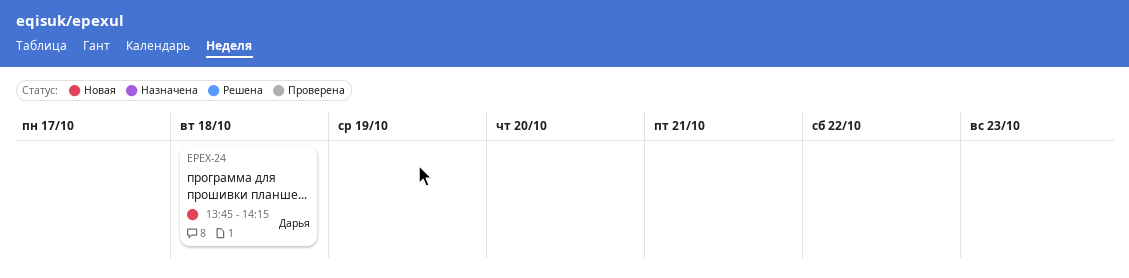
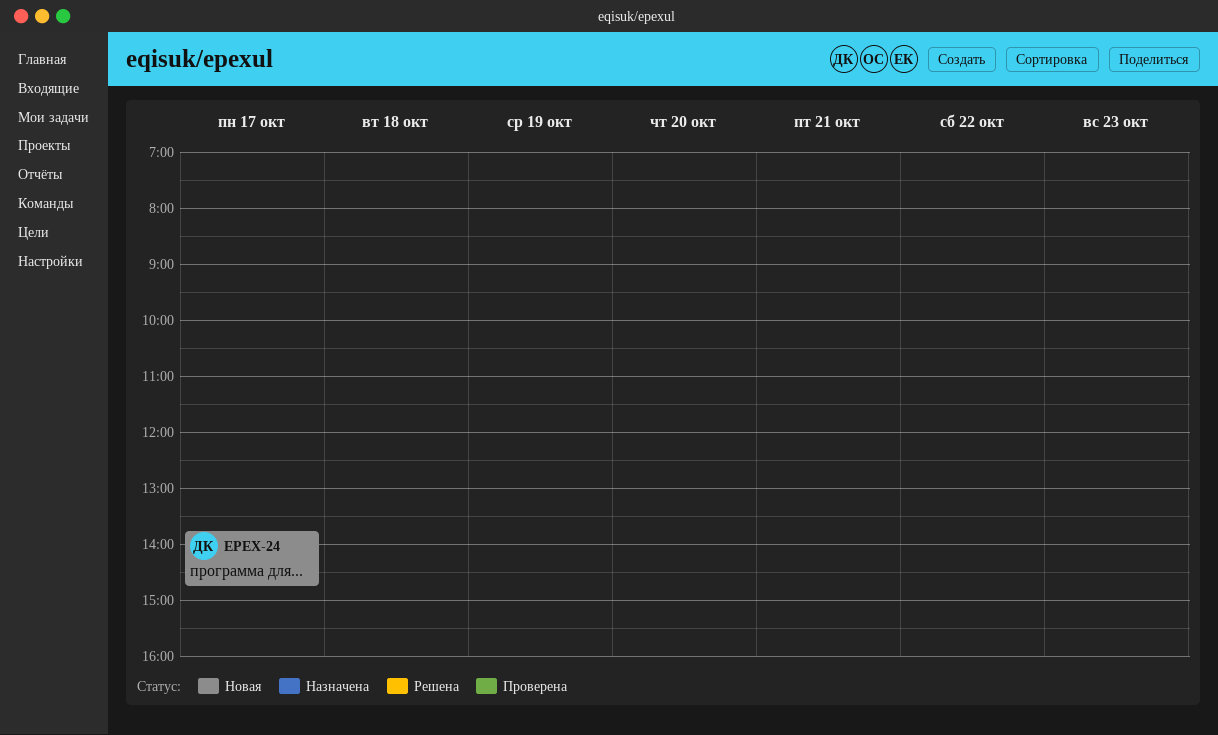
EPEX-24, day: Oct 18 -> Oct 17
EPEX-24, ends: 14:15 -> 14:45

